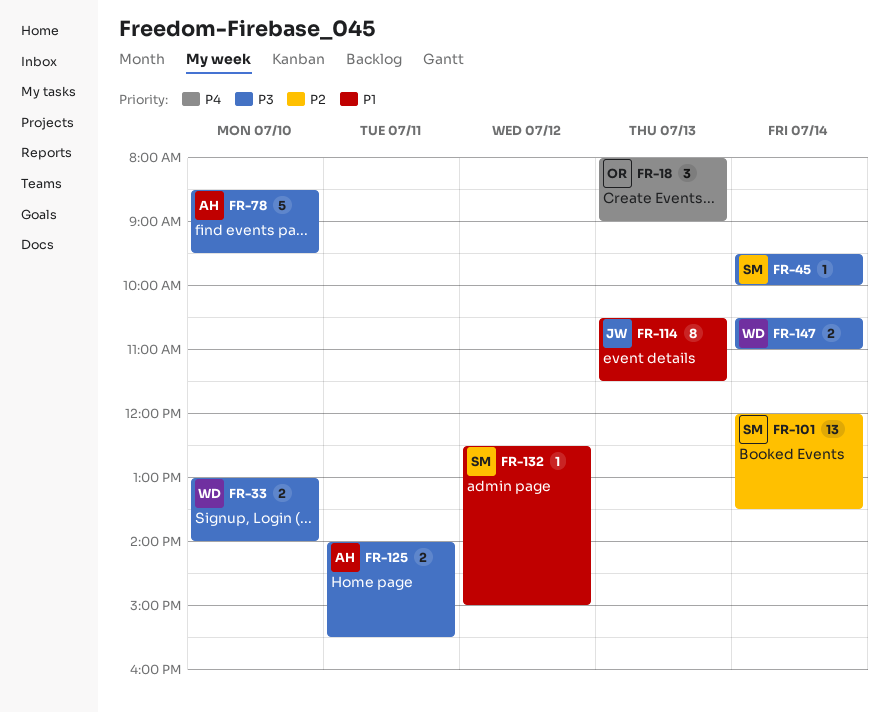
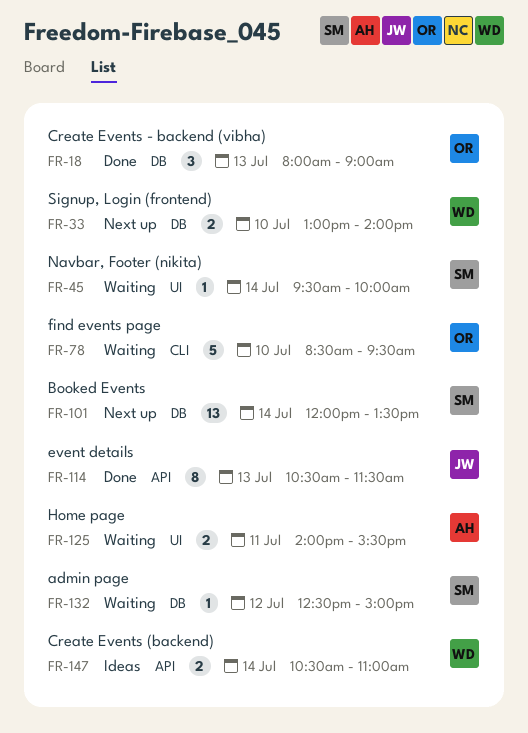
FR-78, owner: AH -> OR

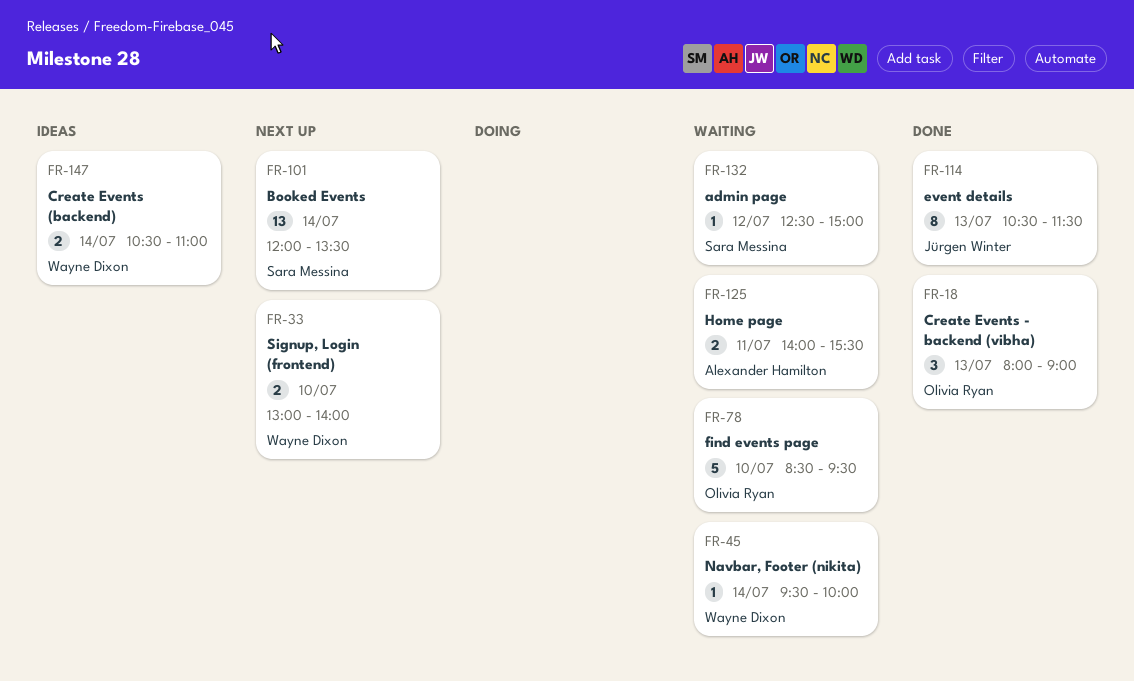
FR-45, owner: Sara Messina -> Wayne Dixon

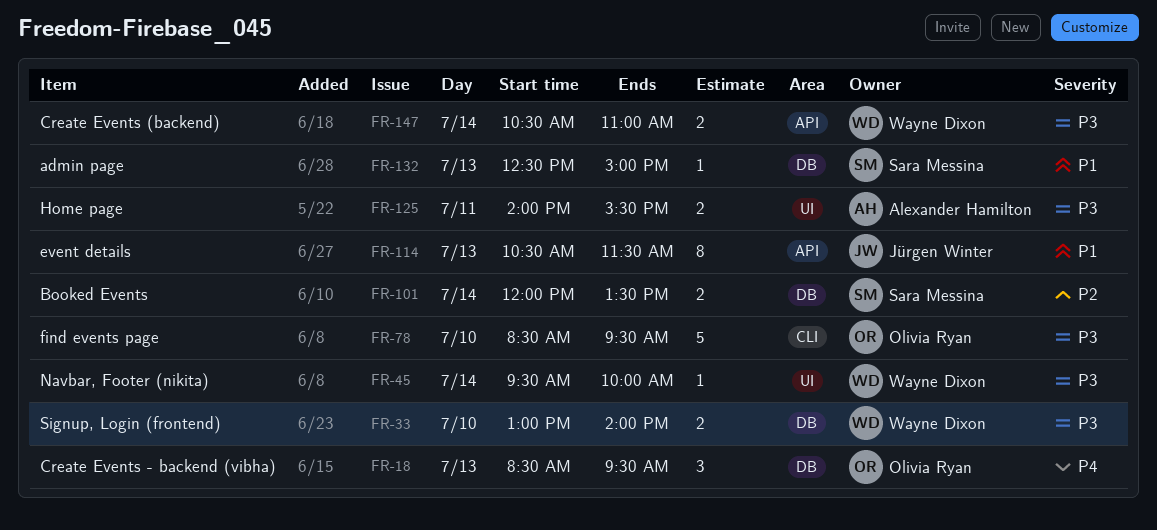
FR-18, begins: 08:00 -> 08:30
FR-18, ends: 09:00 -> 09:30
FR-101, estimate: 13 -> 2
FR-132, day: Jul 12 -> Jul 13

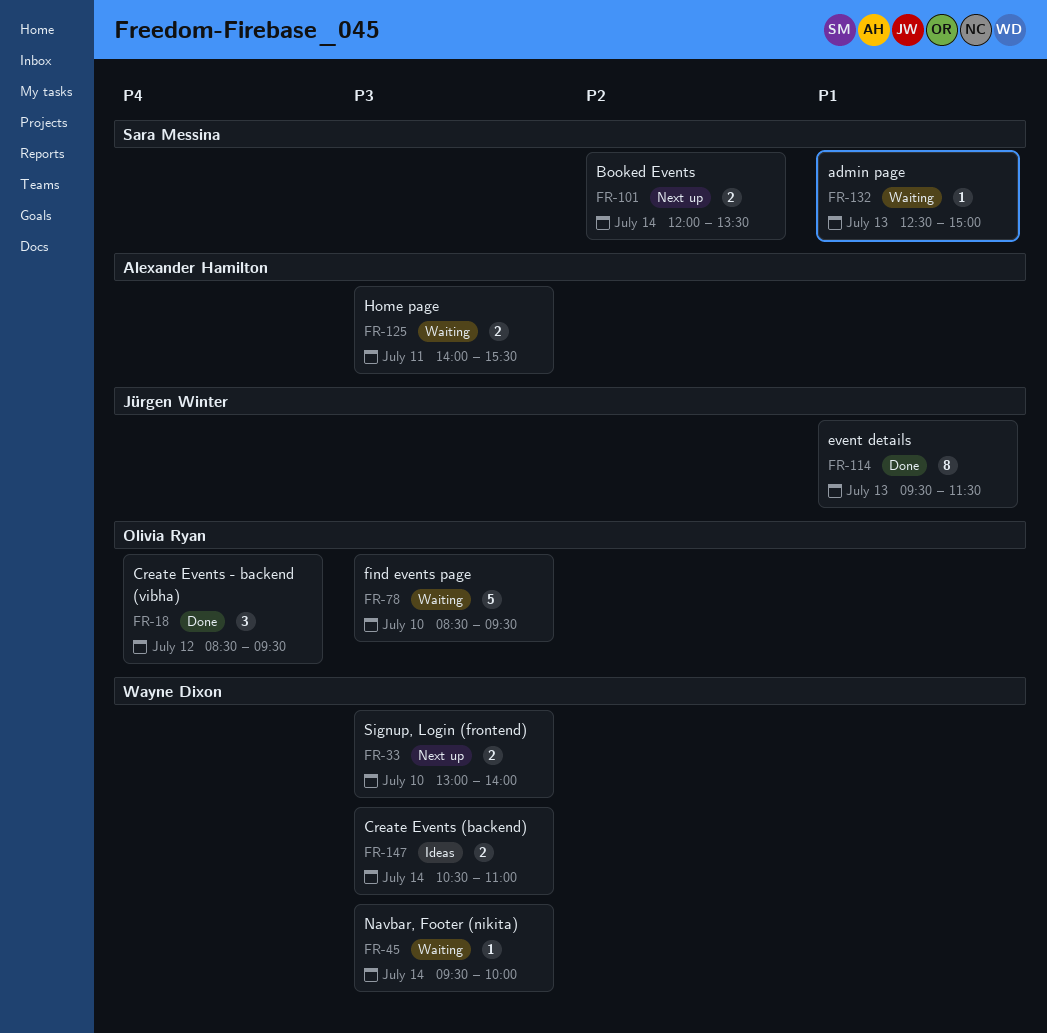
FR-18, day: Jul 13 -> Jul 12
FR-114, begins: 10:30 -> 09:30

